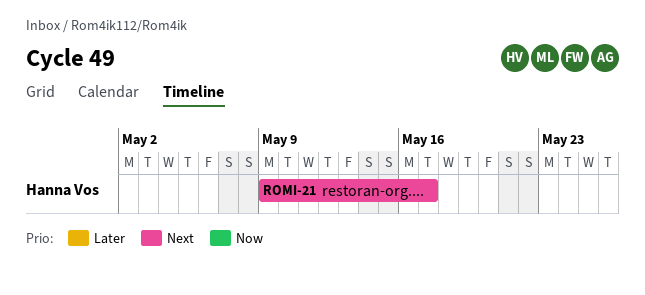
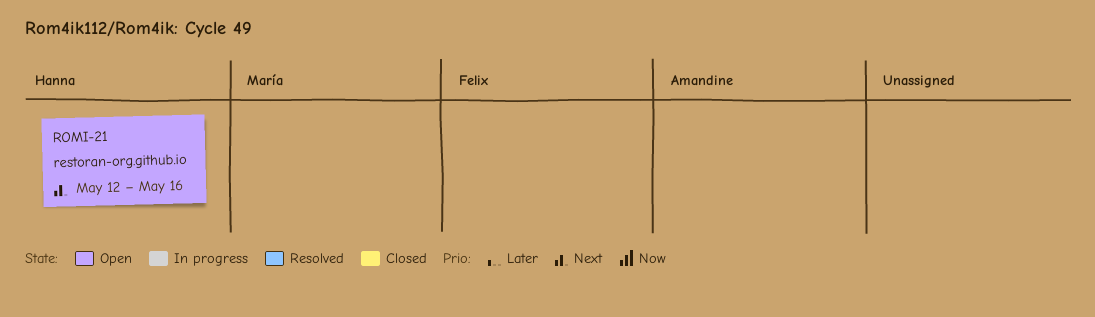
ROMI-21, start: May 9 -> May 12
ROMI-21, due: May 17 -> May 16

